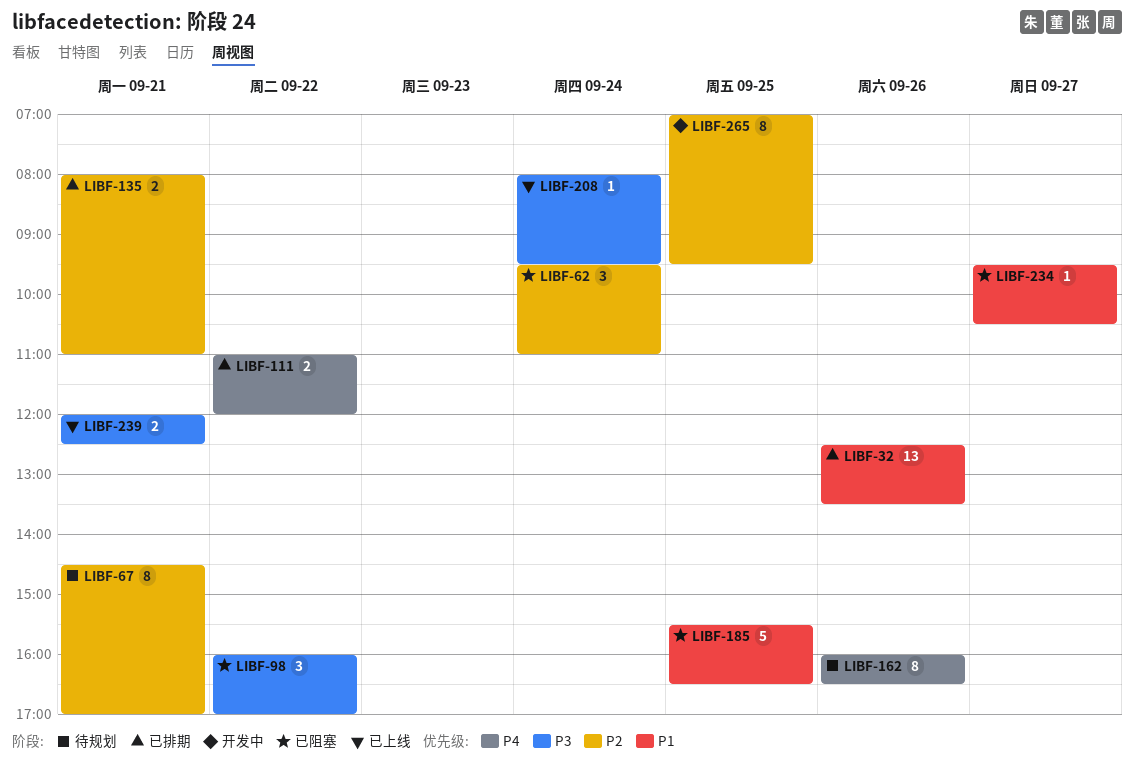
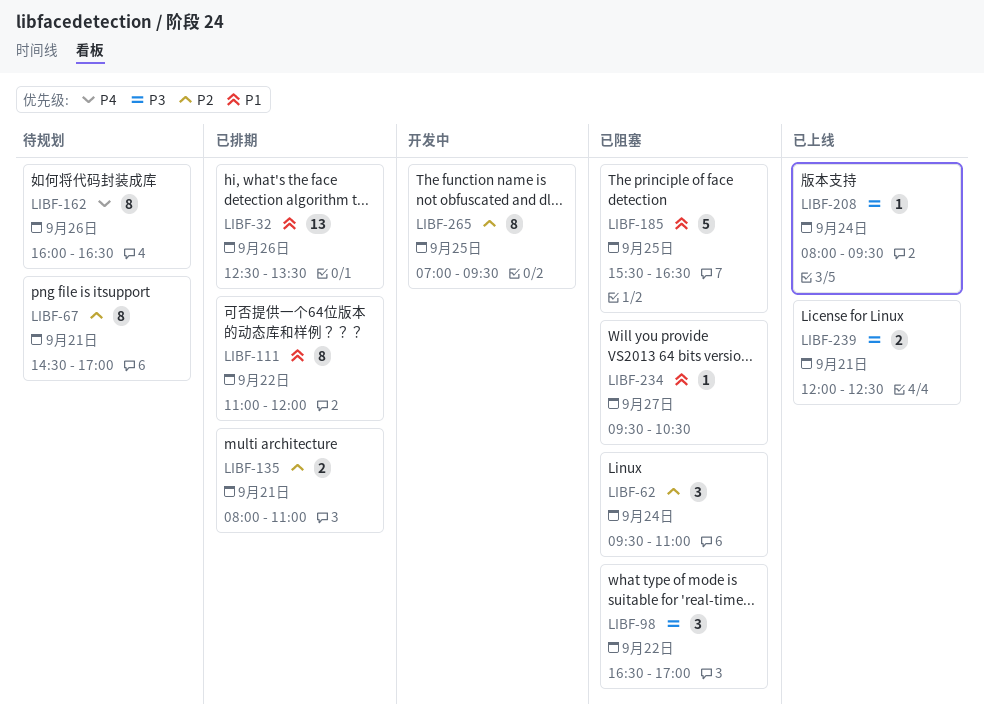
LIBF-98, begins: 16:00 -> 16:30
LIBF-111, priority: P4 -> P1
LIBF-111, estimate: 2 -> 8

